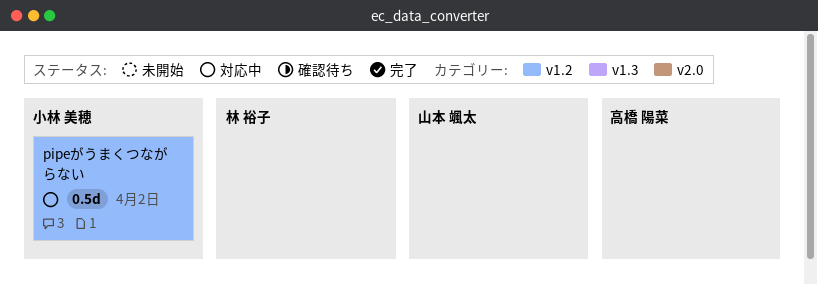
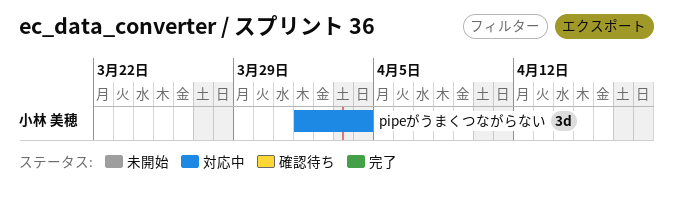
pipeがうまくつながらない, estimate: 0.5d -> 3d
pipeがうまくつながらない, due: Apr 2 -> Apr 4

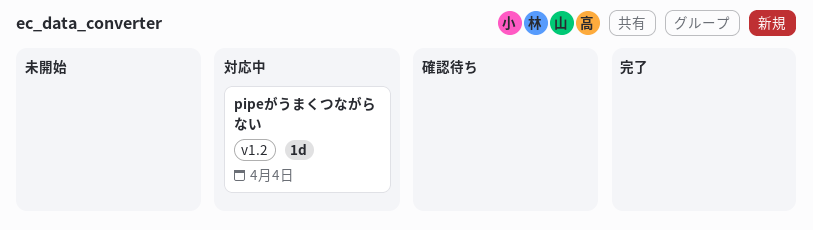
pipeがうまくつながらない, estimate: 3d -> 1d

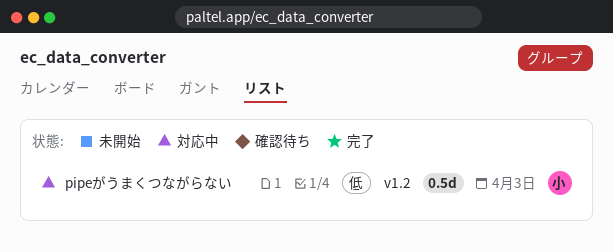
pipeがうまくつながらない, estimate: 1d -> 0.5d
pipeがうまくつながらない, due: Apr 4 -> Apr 3

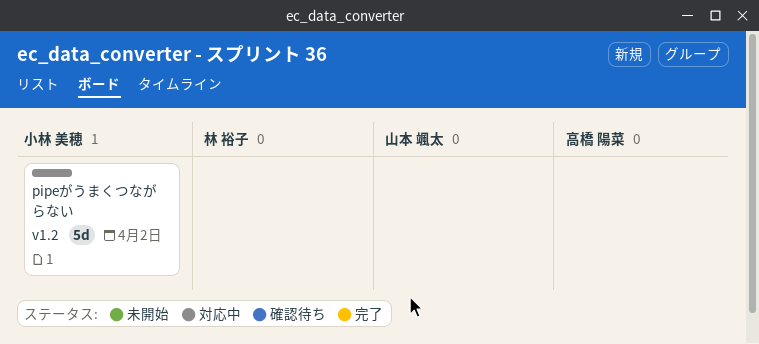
pipeがうまくつながらない, estimate: 0.5d -> 5d
pipeがうまくつながらない, due: Apr 3 -> Apr 2

